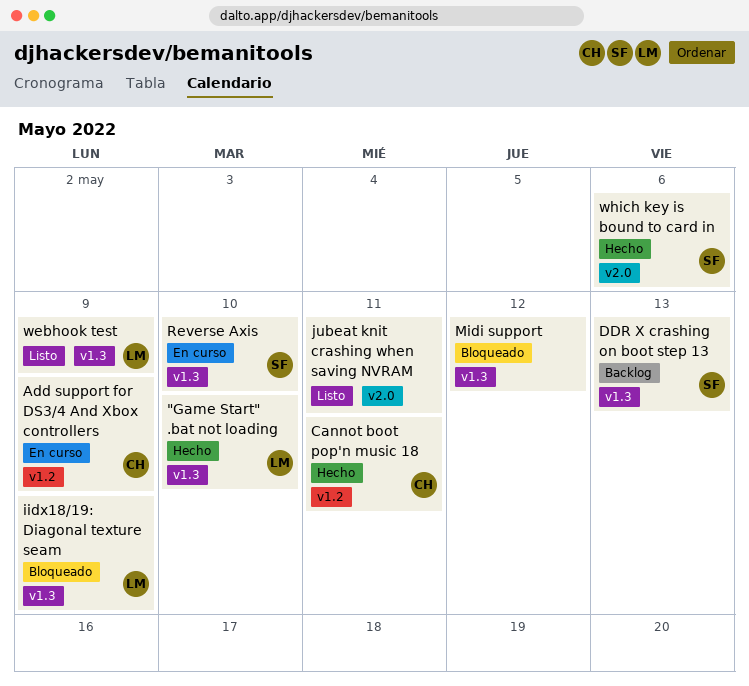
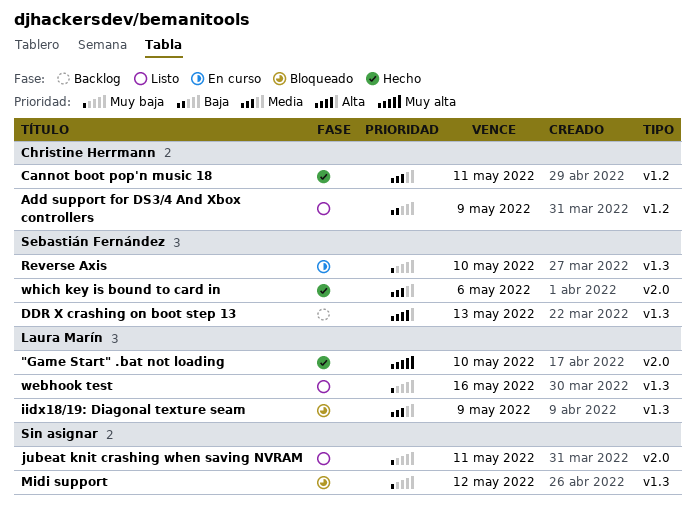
"Game Start" .bat not loading, label: v1.3 -> v2.0
Add support for DS3/4 And Xbox controllers, status: En curso -> Listo
webhook test, due: May 9 -> May 16

